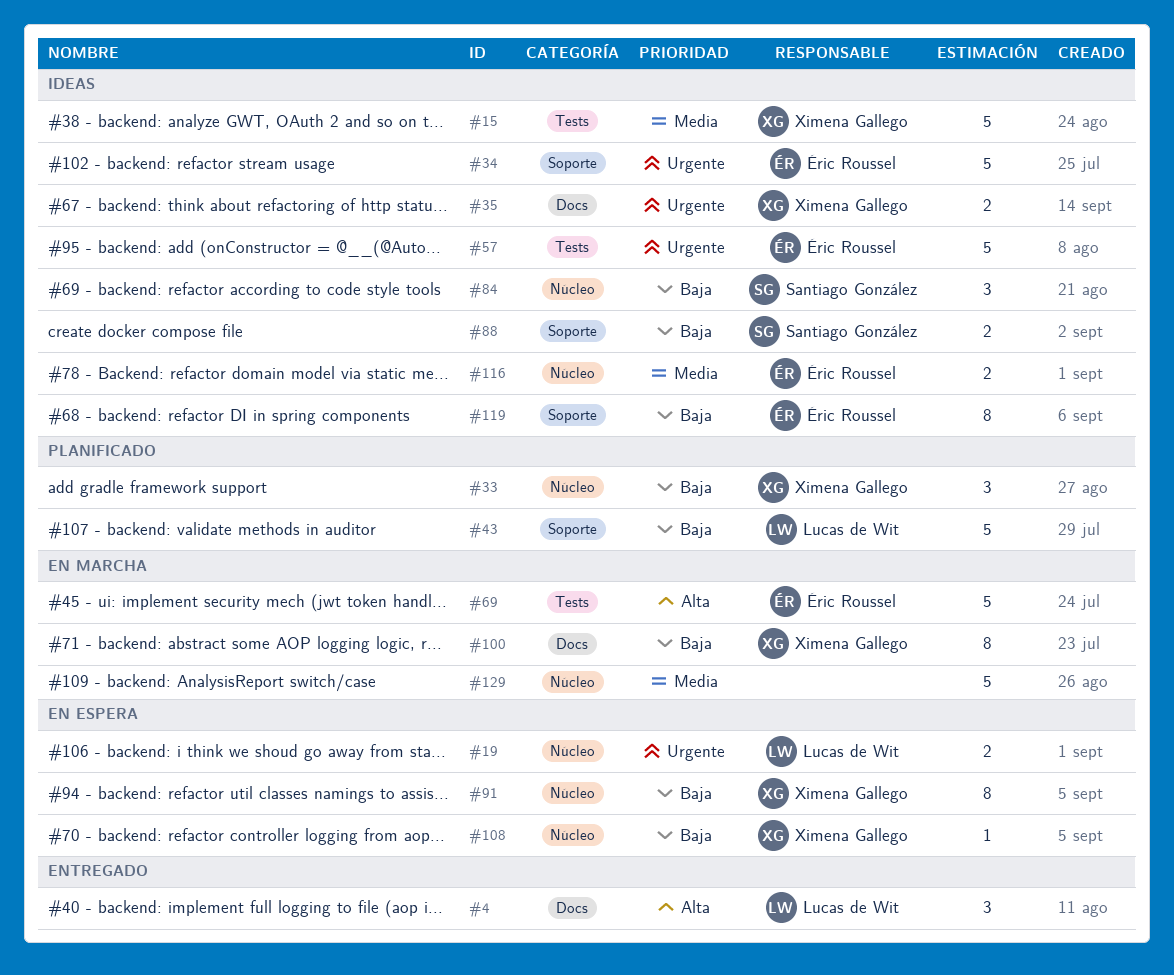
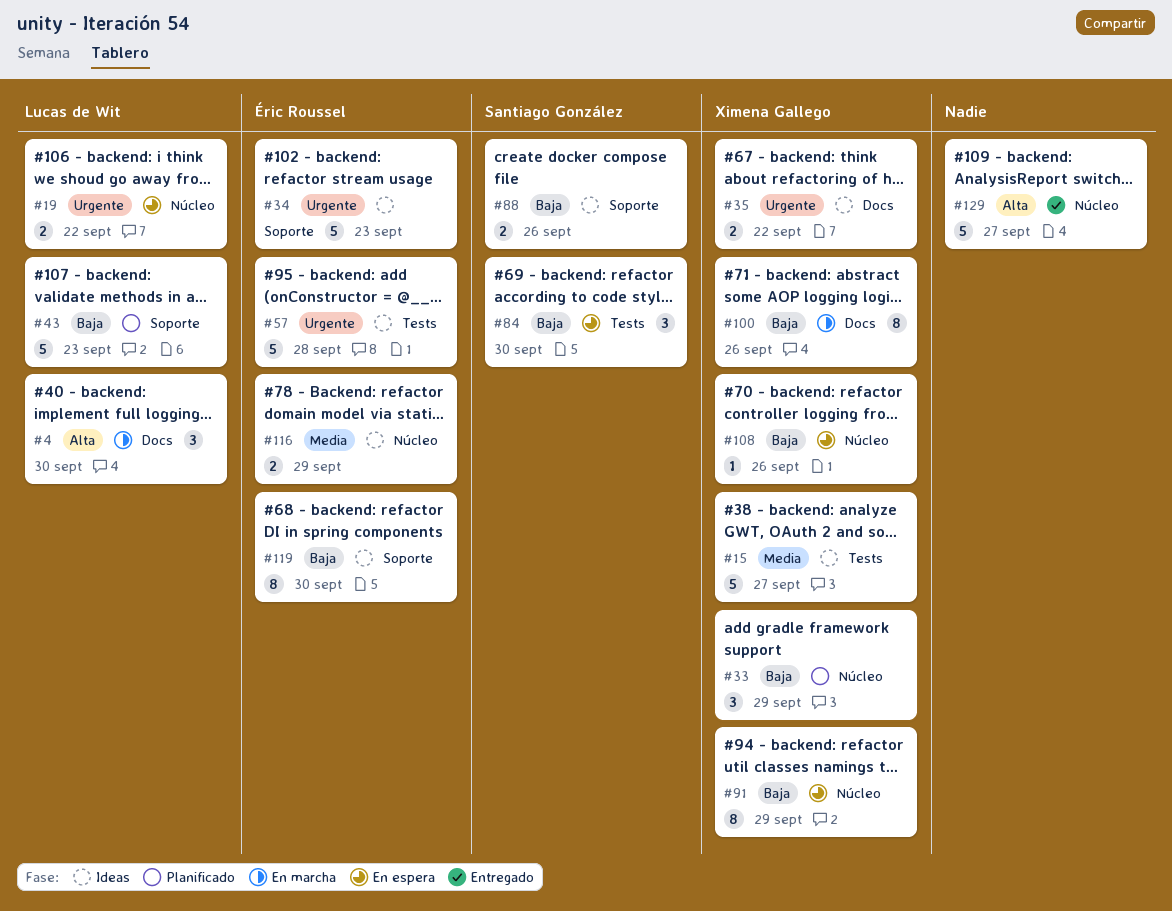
#4, status: Entregado -> En marcha
#69: present -> none
#84, status: Ideas -> En espera
#84, label: Núcleo -> Tests
#129, status: En marcha -> Entregado
#129, priority: Media -> Alta

